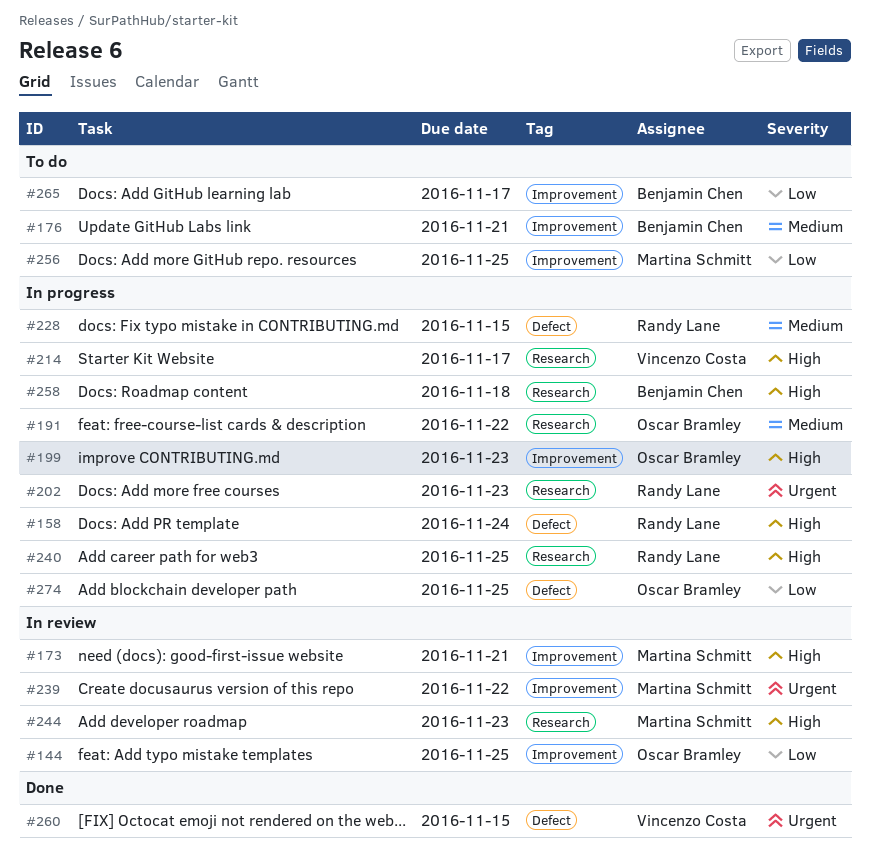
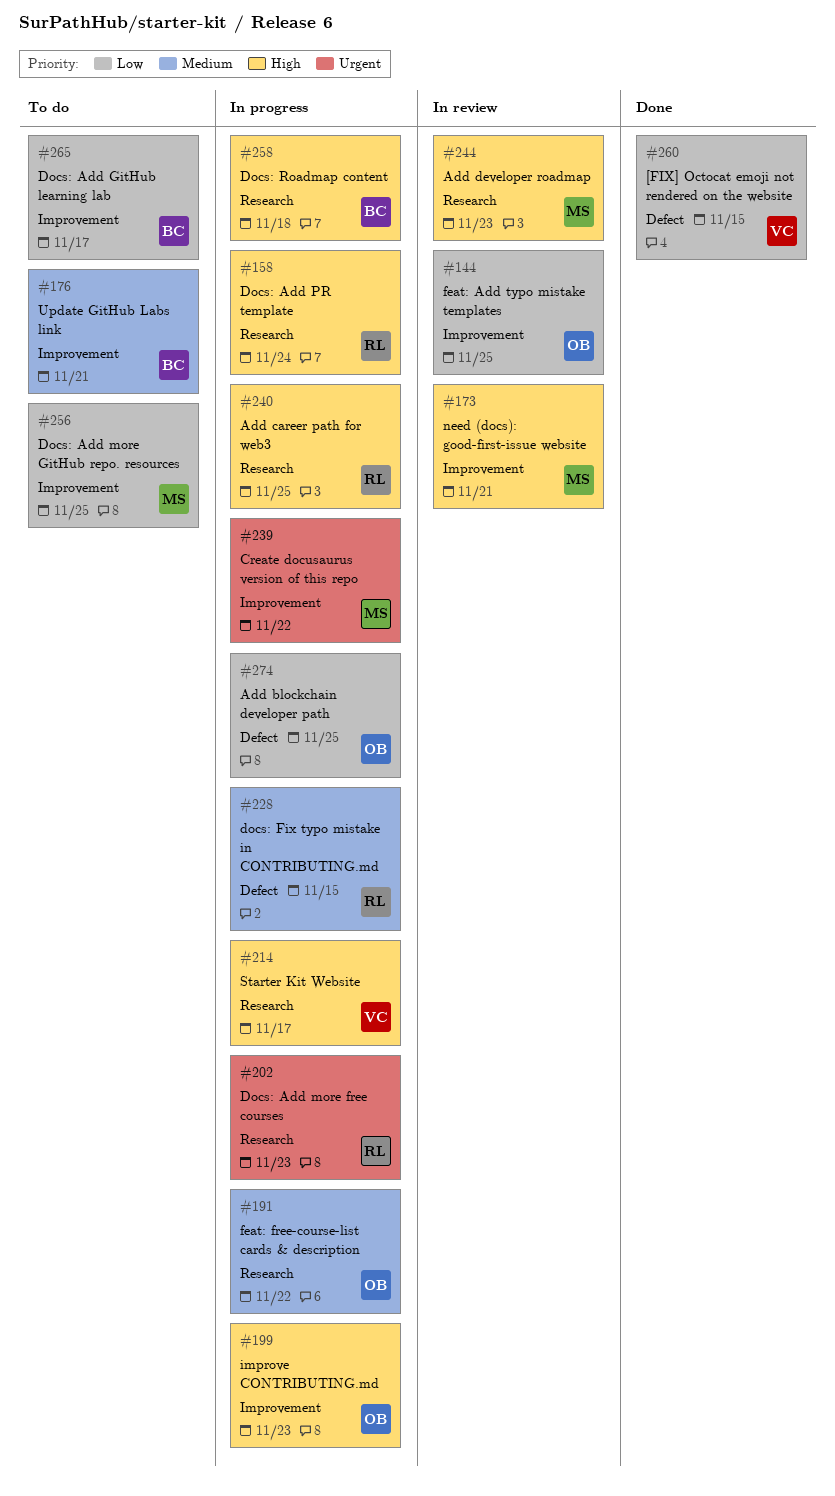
#158, label: Defect -> Research
#239, status: In review -> In progress
#260, priority: Urgent -> Low

